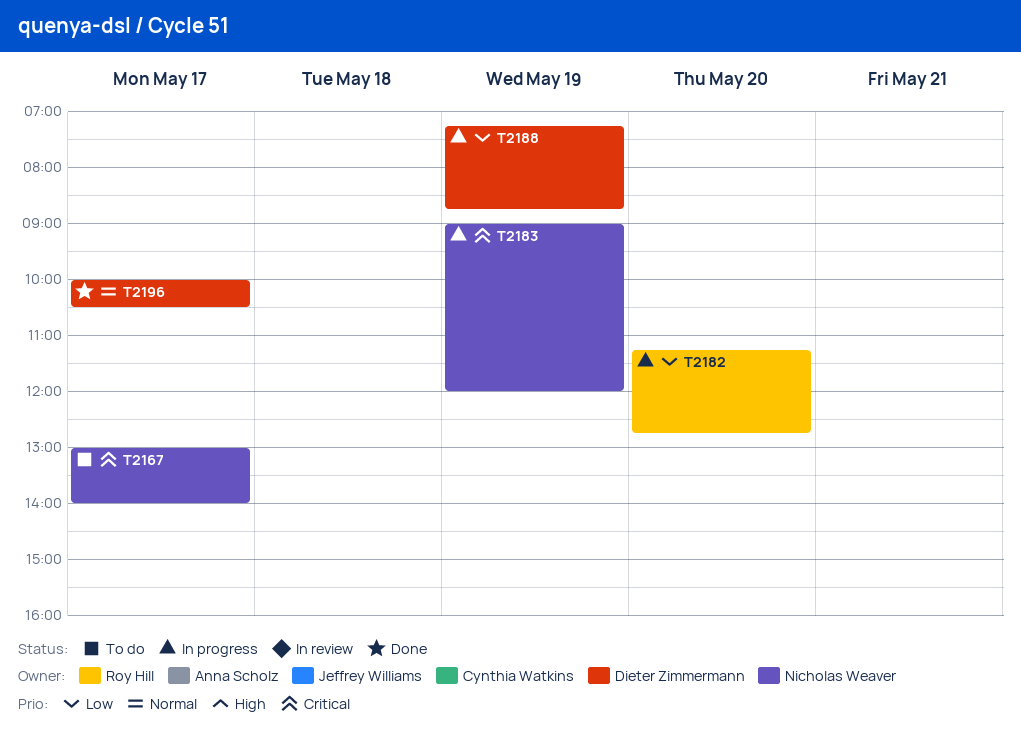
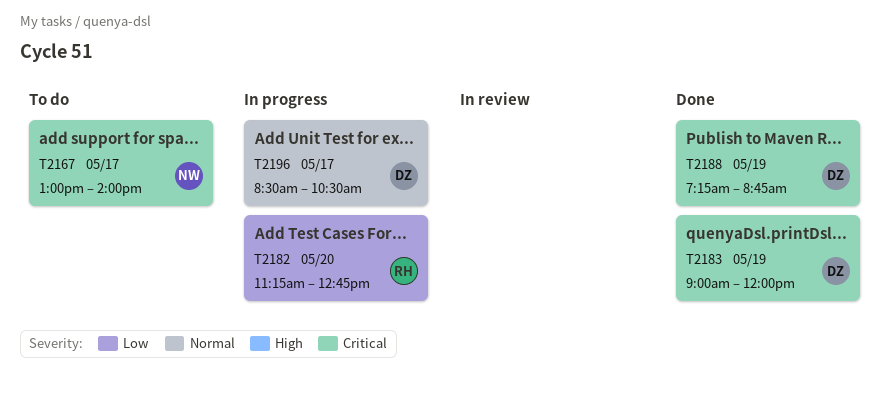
T2183, status: In progress -> Done
T2183, owner: Nicholas Weaver -> Dieter Zimmermann
T2188, status: In progress -> Done
T2188, priority: Low -> Critical
T2196, status: Done -> In progress
T2196, begins: 10:00 -> 08:30

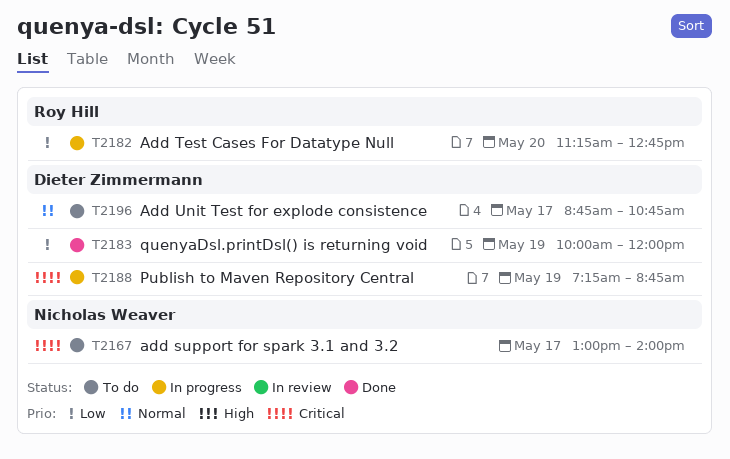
T2183, priority: Critical -> Low
T2183, begins: 09:00 -> 10:00
T2188, status: Done -> In progress
T2196, status: In progress -> To do
T2196, begins: 08:30 -> 08:45
T2196, ends: 10:30 -> 10:45

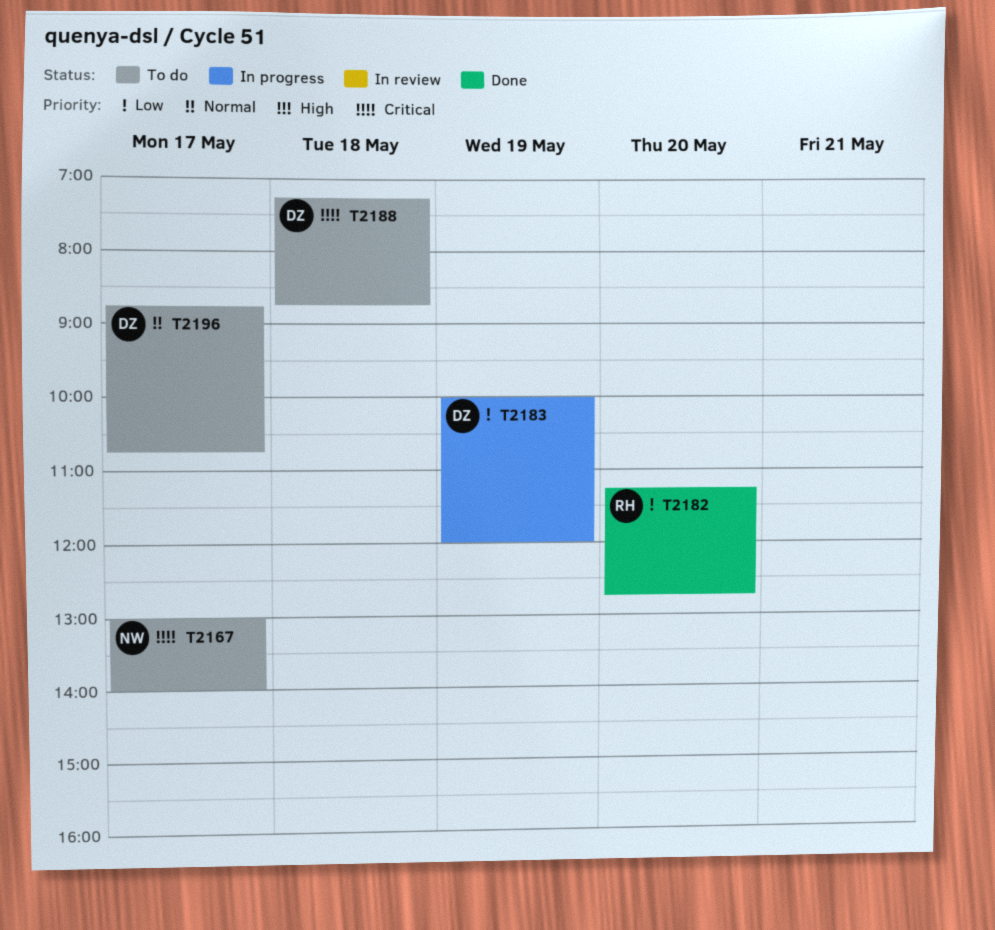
T2182, status: In progress -> Done
T2183, status: Done -> In progress
T2188, status: In progress -> To do
T2188, day: May 19 -> May 18

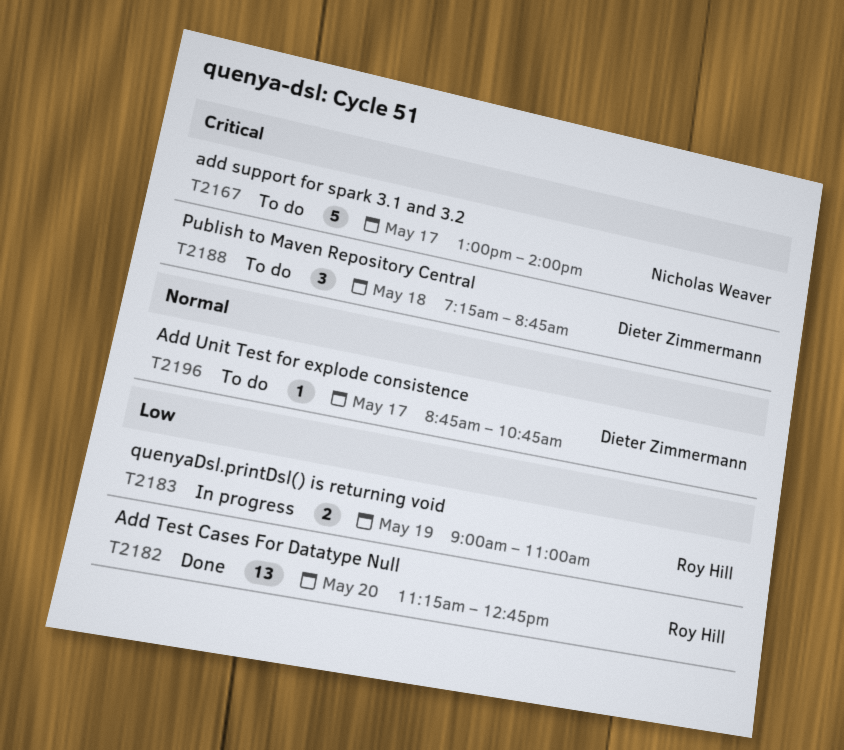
T2183, owner: Dieter Zimmermann -> Roy Hill
T2183, begins: 10:00 -> 09:00
T2183, ends: 12:00 -> 11:00

